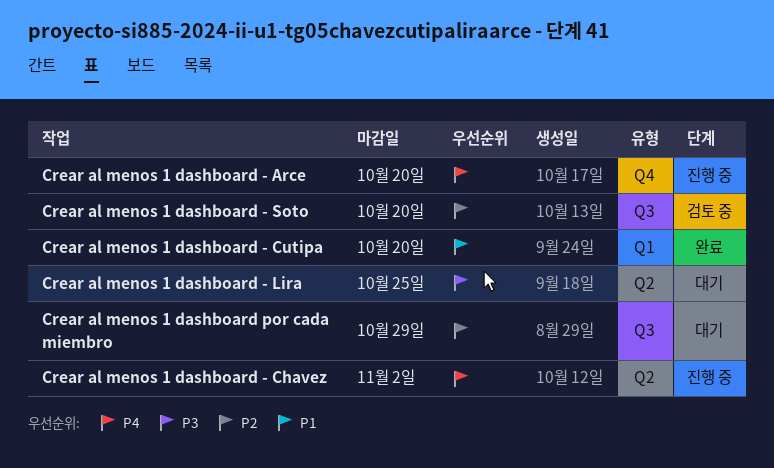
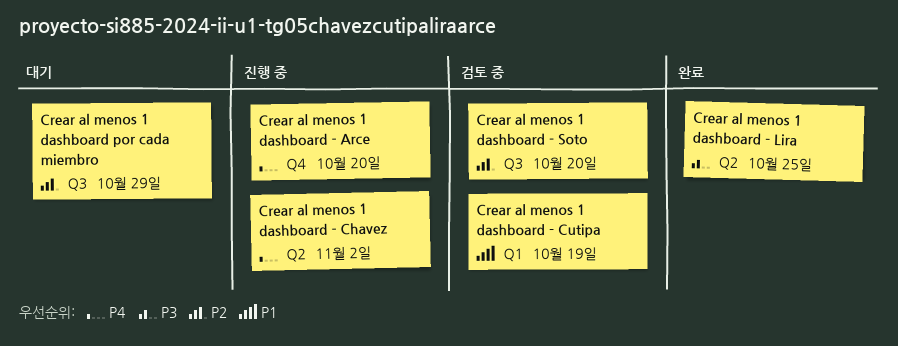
Crear al menos 1 dashboard - Cutipa, status: 완료 -> 검토 중
Crear al menos 1 dashboard - Cutipa, due: Oct 20 -> Oct 19
Crear al menos 1 dashboard - Lira, status: 대기 -> 완료

